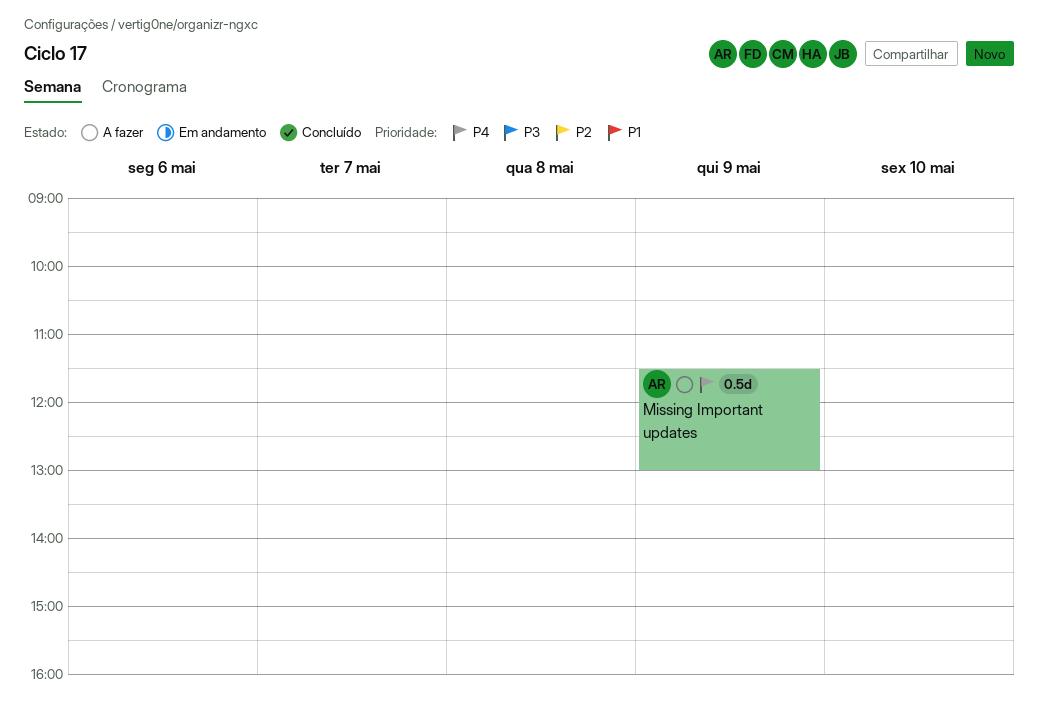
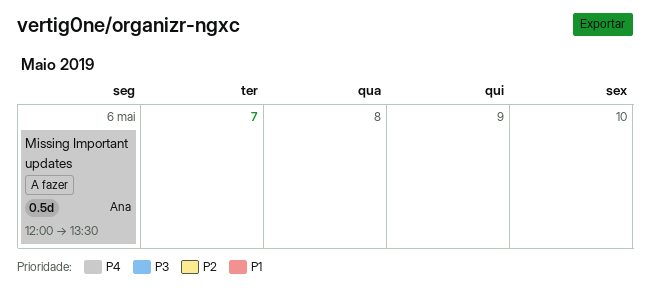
Missing Important updates, day: May 9 -> May 6
Missing Important updates, begins: 11:30 -> 12:00
Missing Important updates, ends: 13:00 -> 13:30

